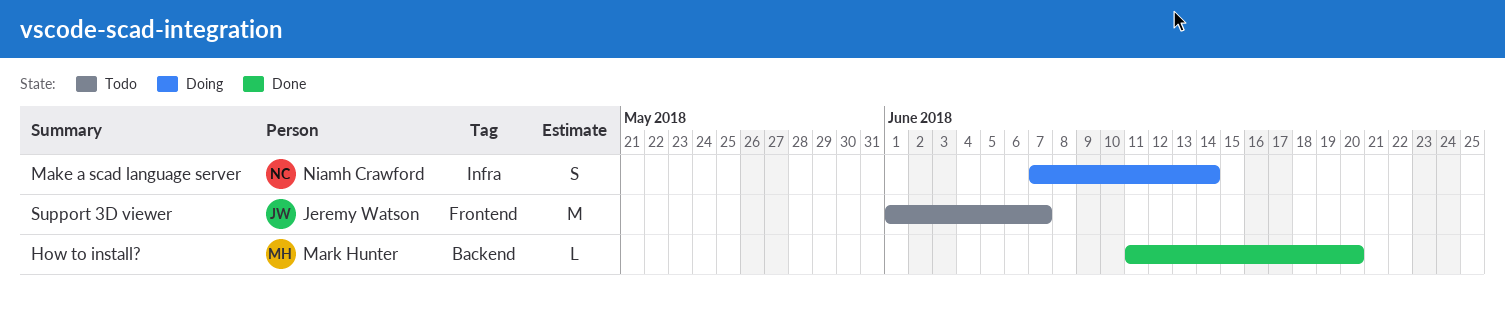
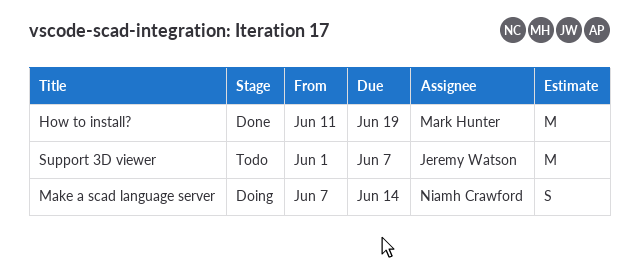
How to install?, estimate: L -> M
How to install?, due: Jun 20 -> Jun 19

